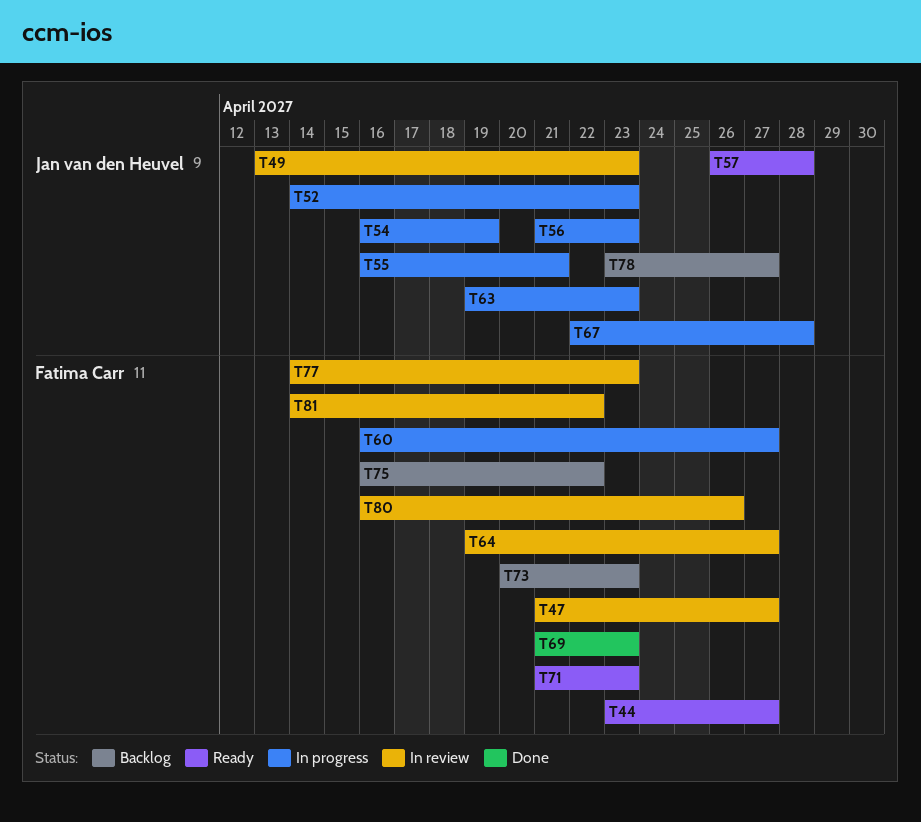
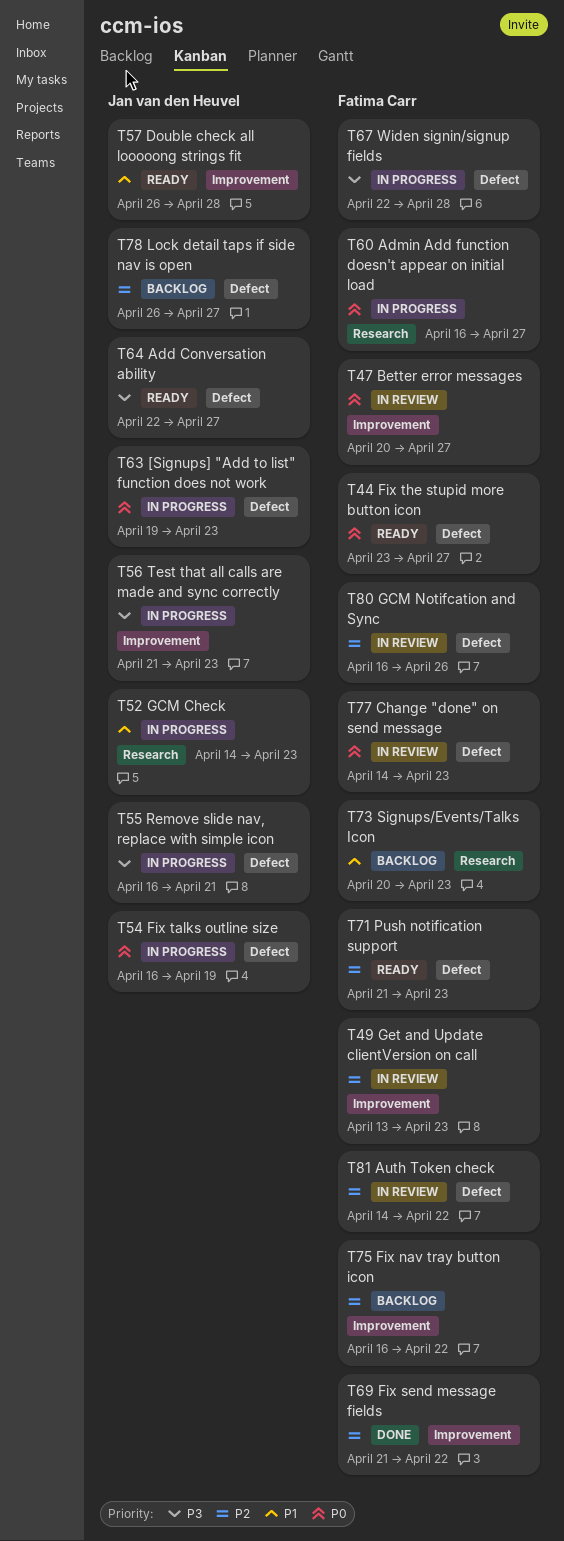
T47, start: Apr 21 -> Apr 20
T49, owner: Jan van den Heuvel -> Fatima Carr
T64, status: In review -> Ready
T64, owner: Fatima Carr -> Jan van den Heuvel
T64, start: Apr 19 -> Apr 22
T67, owner: Jan van den Heuvel -> Fatima Carr
T69, due: Apr 23 -> Apr 22
T78, start: Apr 23 -> Apr 26

